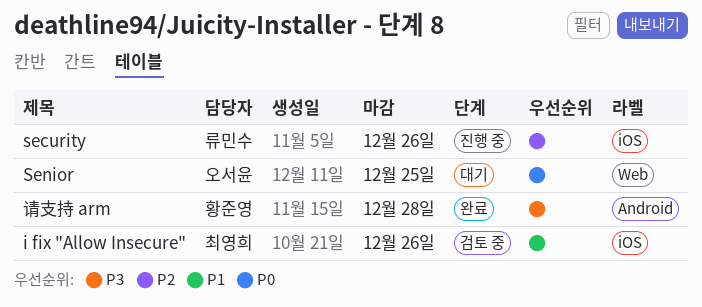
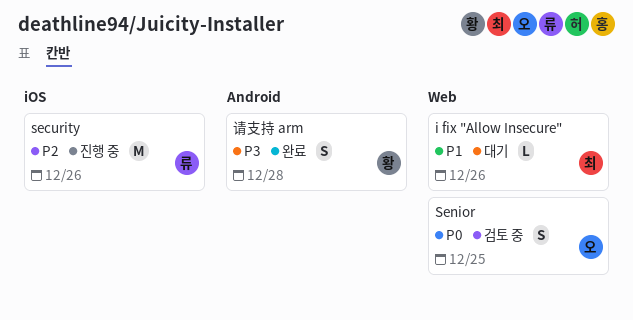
i fix "Allow Insecure", status: 검토 중 -> 대기
i fix "Allow Insecure", label: iOS -> Web
Senior, status: 대기 -> 검토 중

